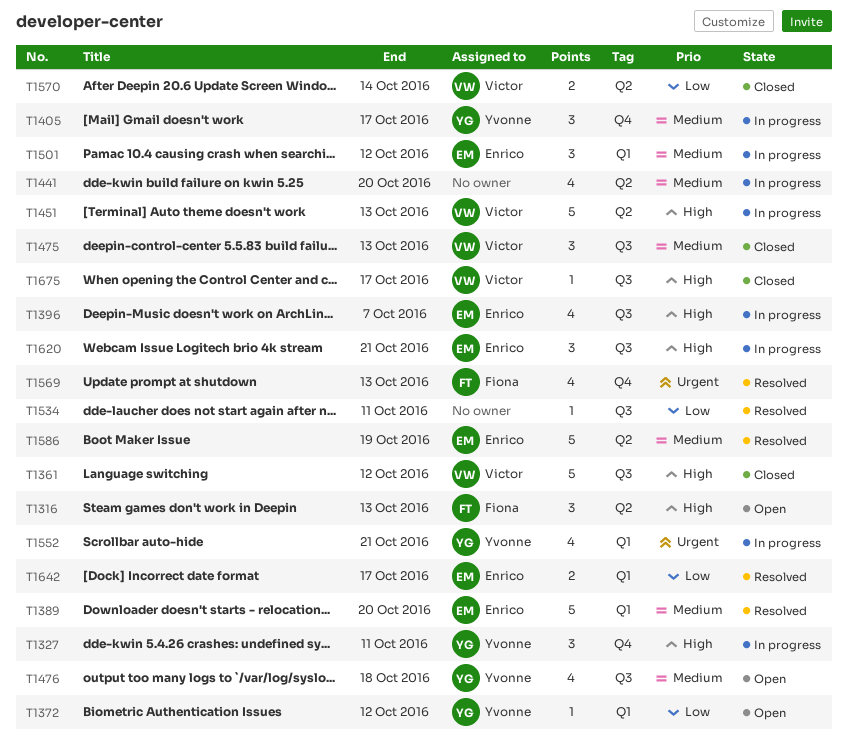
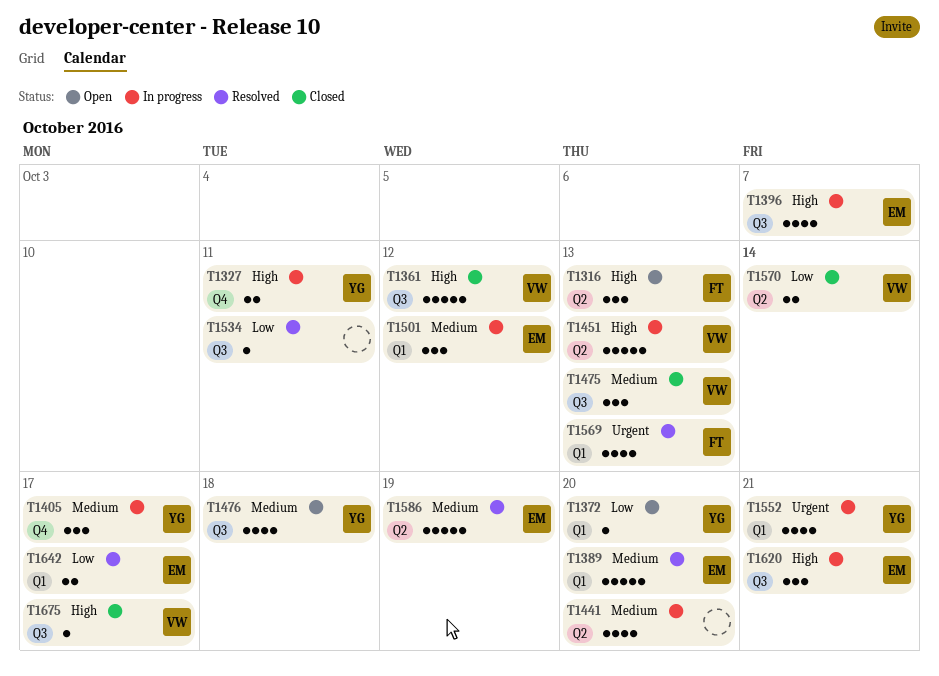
T1327, estimate: 3 -> 2
T1372, due: Oct 12 -> Oct 20
T1569, label: Q4 -> Q1

